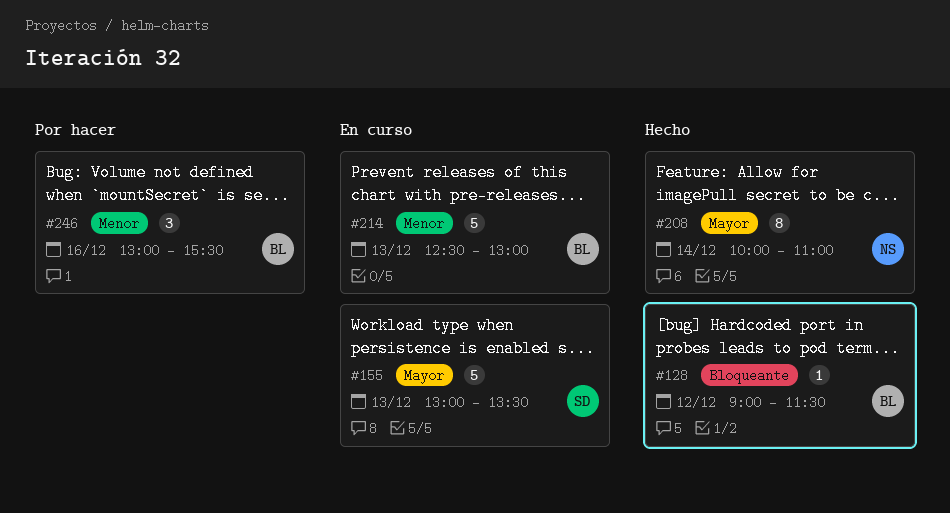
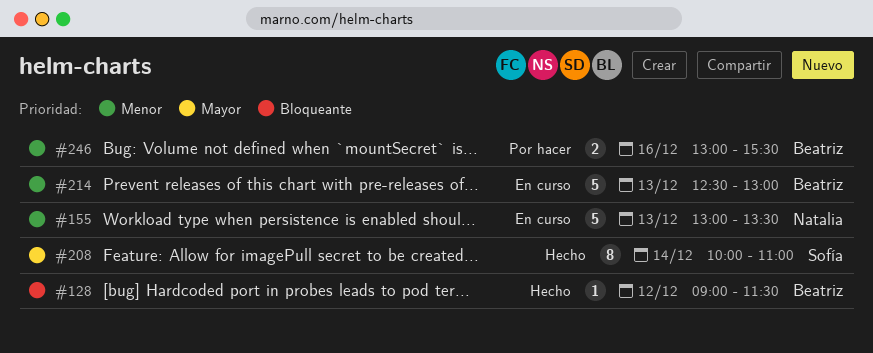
#155, owner: Sofía -> Natalia
#155, priority: Mayor -> Menor
#208, owner: Natalia -> Sofía
#246, estimate: 3 -> 2

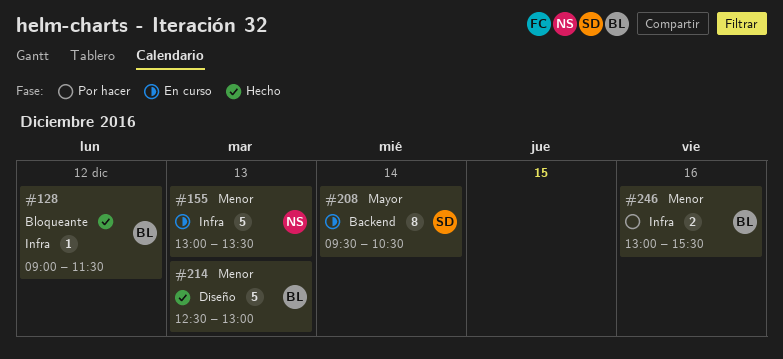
#208, status: Hecho -> En curso
#208, begins: 10:00 -> 09:30
#208, ends: 11:00 -> 10:30
#214, status: En curso -> Hecho

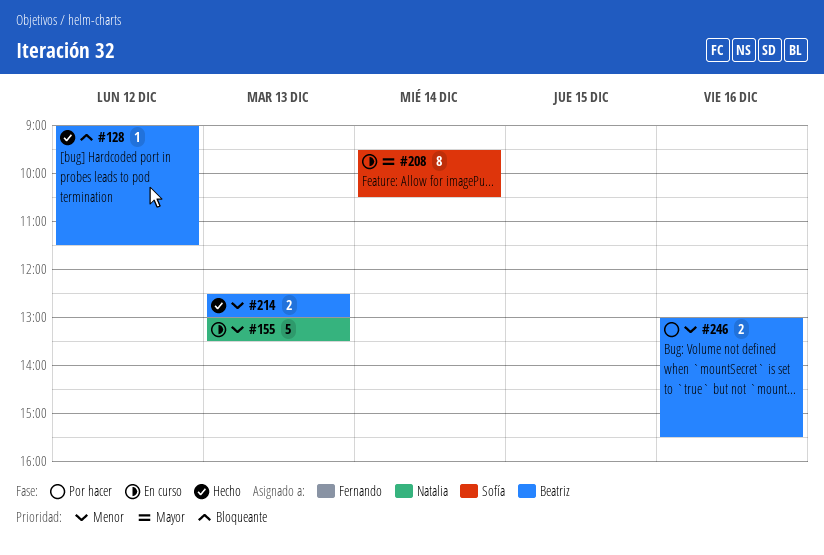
#214, estimate: 5 -> 2

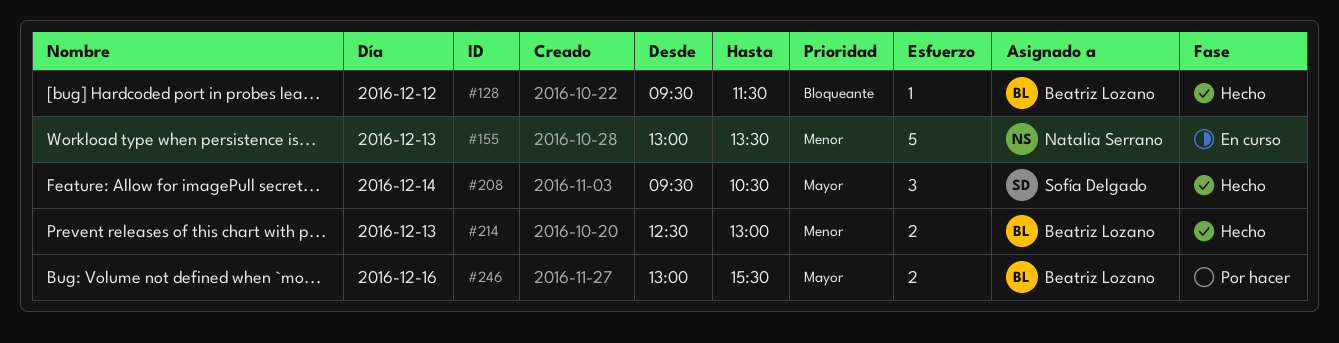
#128, begins: 09:00 -> 09:30
#208, status: En curso -> Hecho
#208, estimate: 8 -> 3
#246, priority: Menor -> Mayor

